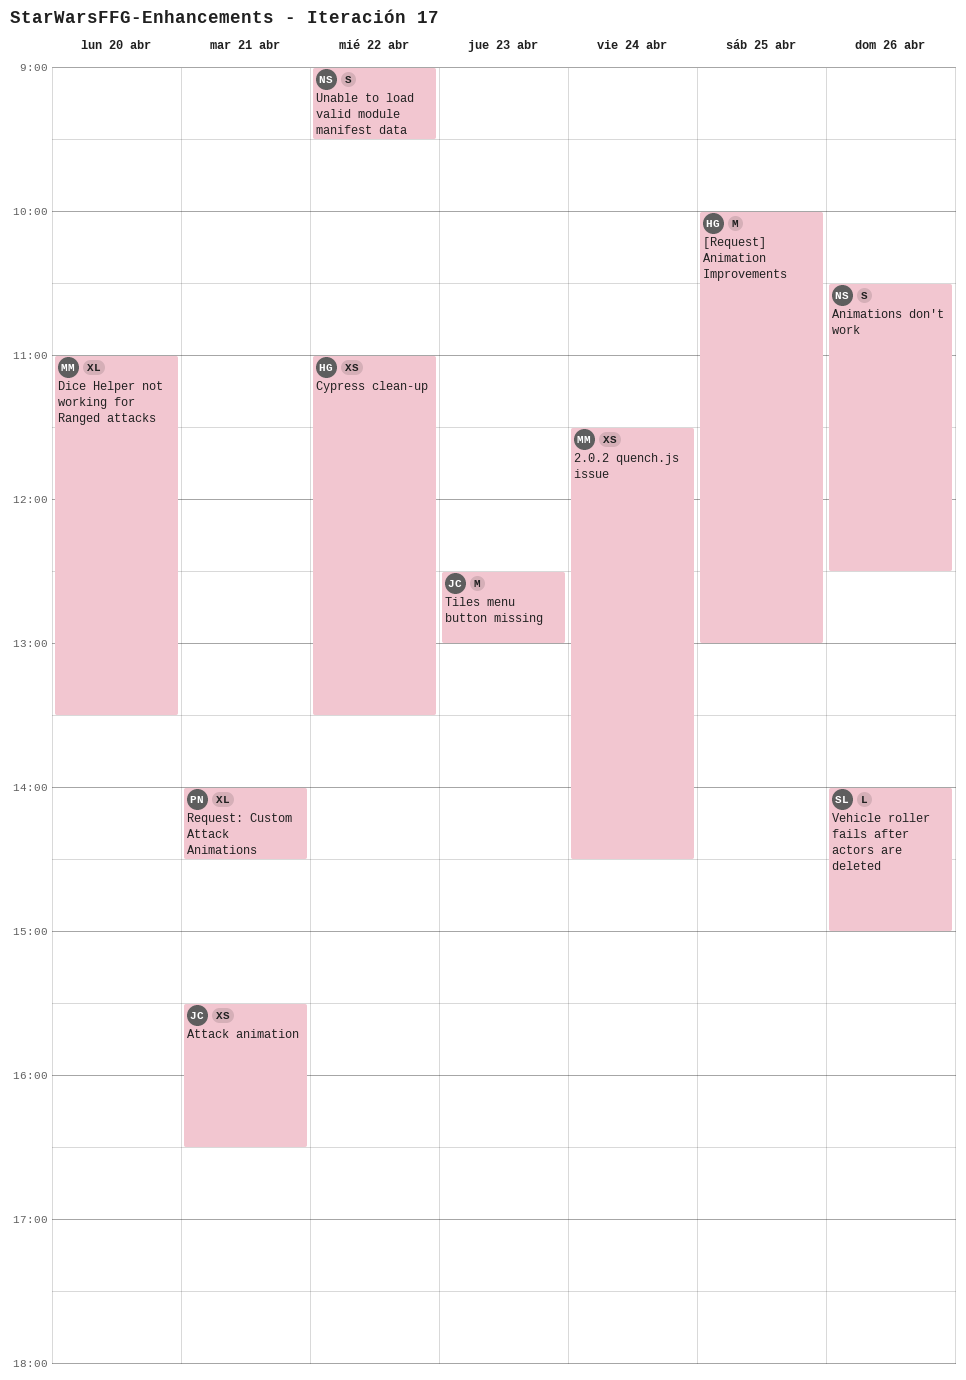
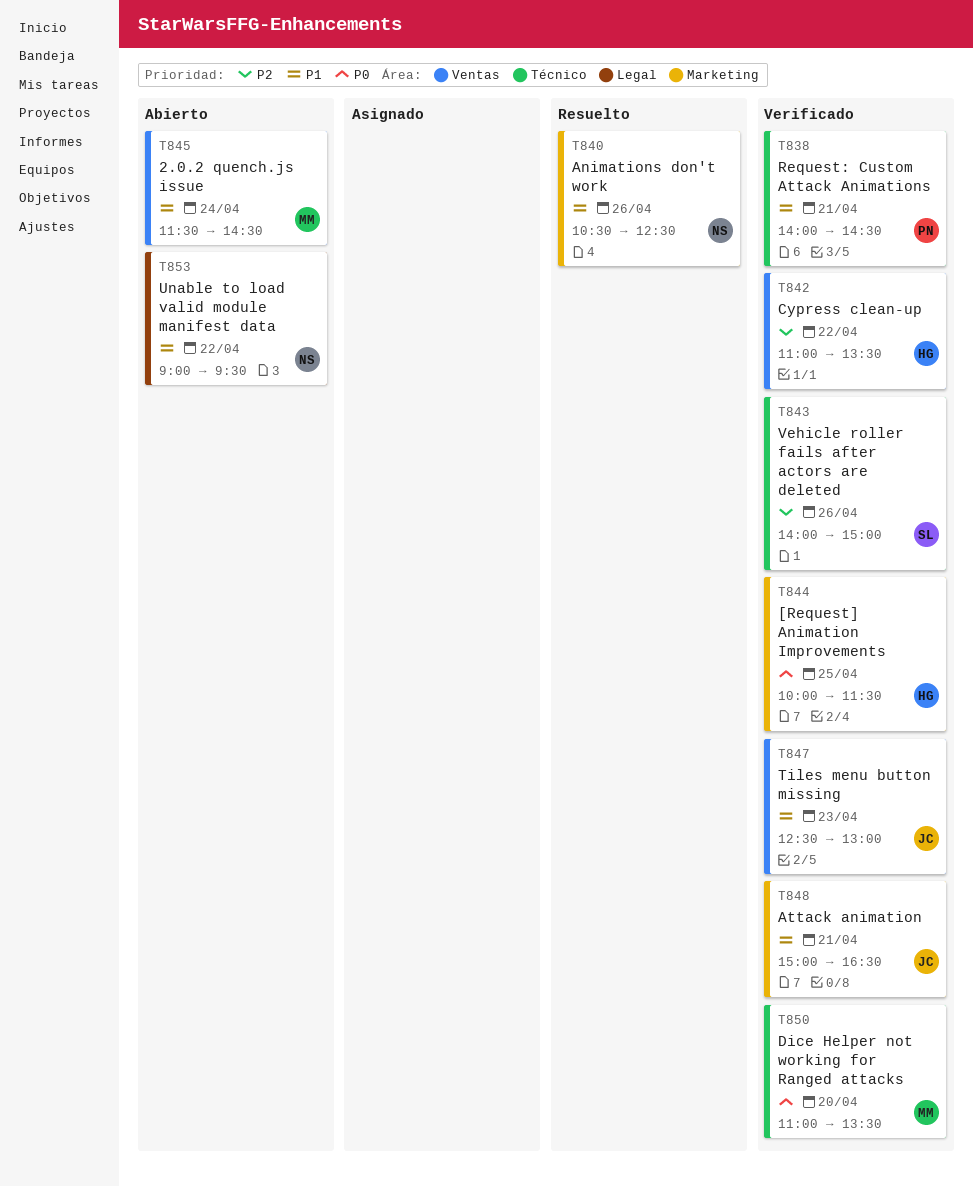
[Request] Animation Improvements, ends: 13:00 -> 11:30
Attack animation, begins: 15:30 -> 15:00

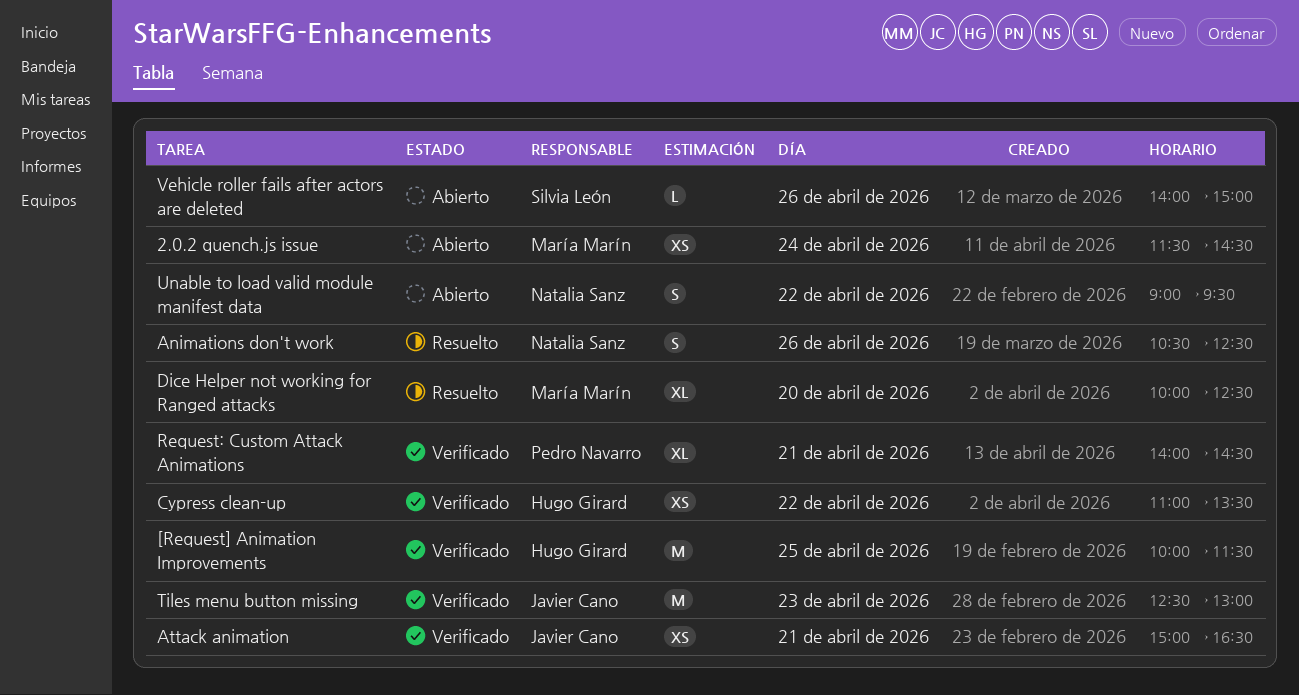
Dice Helper not working for Ranged attacks, status: Verificado -> Resuelto
Dice Helper not working for Ranged attacks, begins: 11:00 -> 10:00
Dice Helper not working for Ranged attacks, ends: 13:30 -> 12:30
Vehicle roller fails after actors are deleted, status: Verificado -> Abierto

